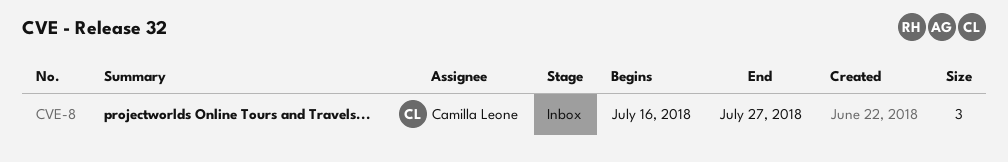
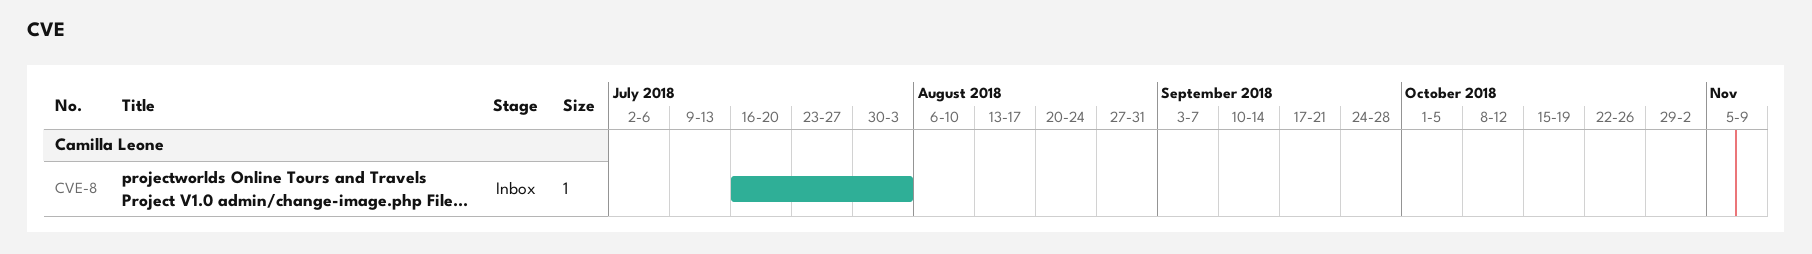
CVE-8, estimate: 3 -> 1
CVE-8, due: Jul 27 -> Aug 3

